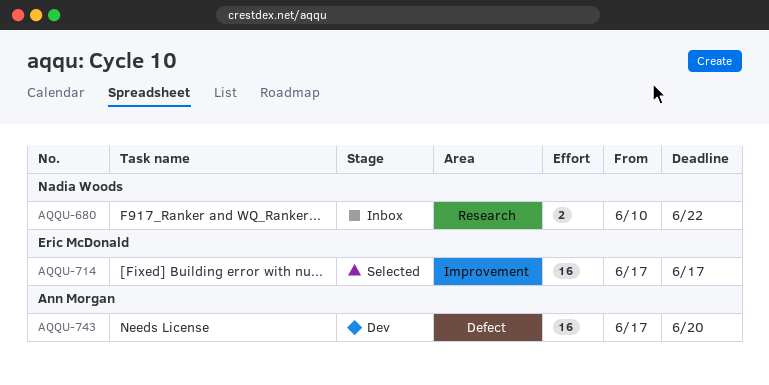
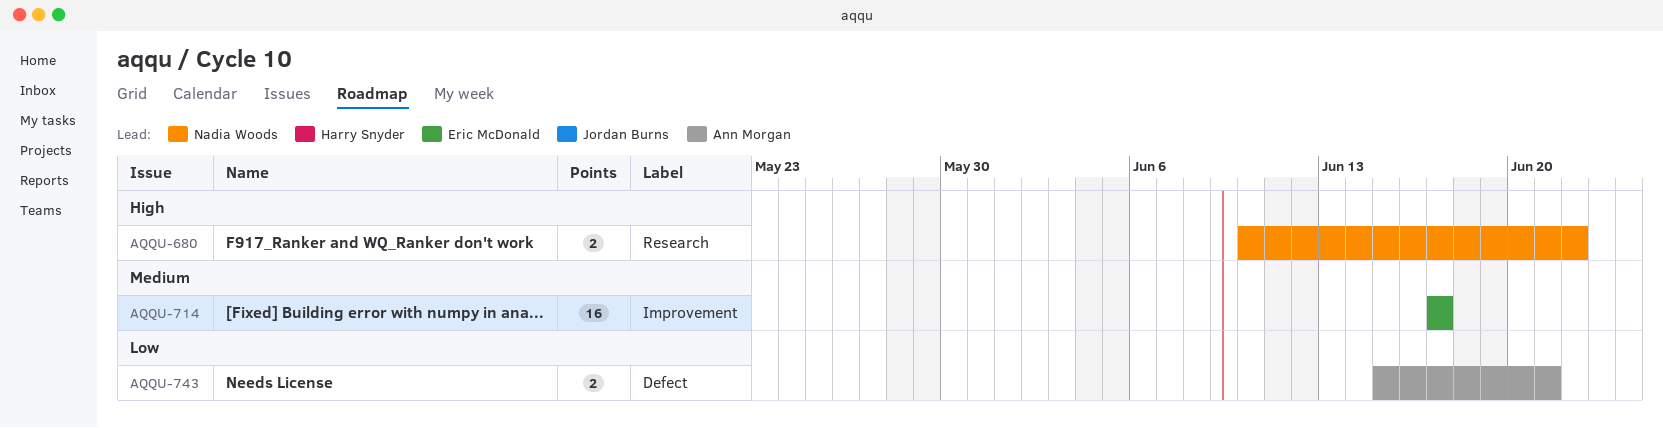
AQQU-743, estimate: 16 -> 2
AQQU-743, start: Jun 17 -> Jun 15
AQQU-743, due: Jun 20 -> Jun 21

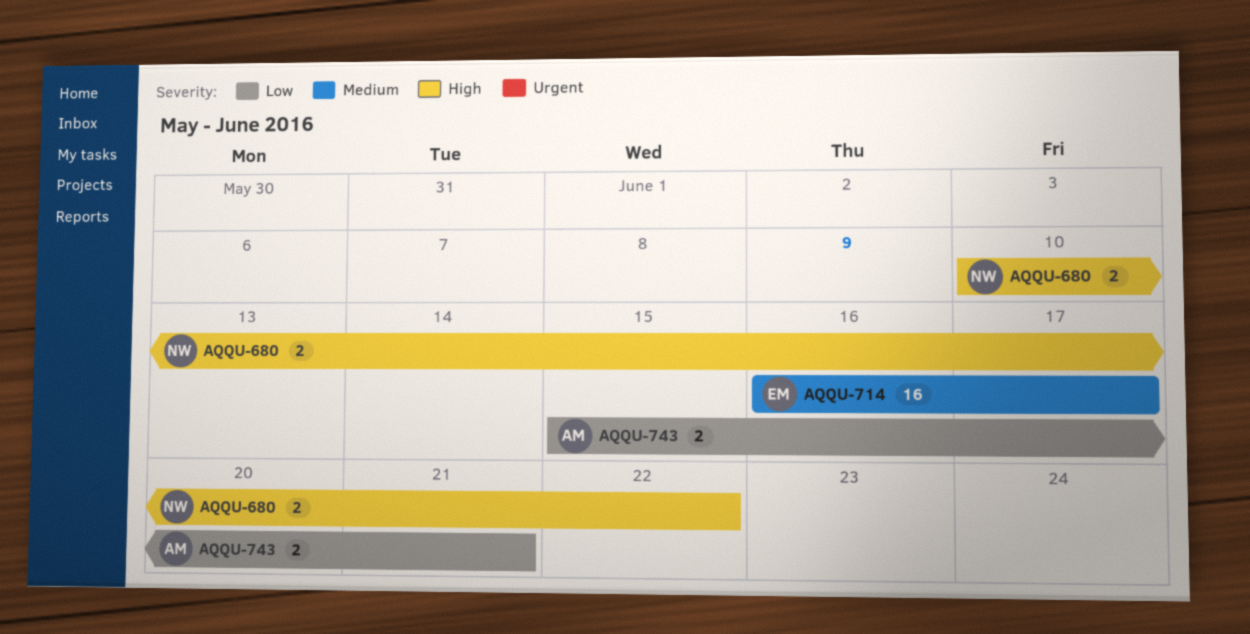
AQQU-714, start: Jun 17 -> Jun 16

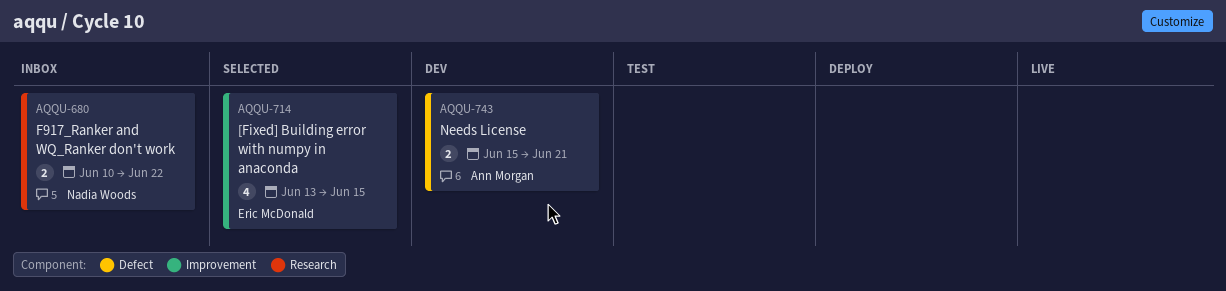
AQQU-714, estimate: 16 -> 4
AQQU-714, start: Jun 16 -> Jun 13
AQQU-714, due: Jun 17 -> Jun 15

